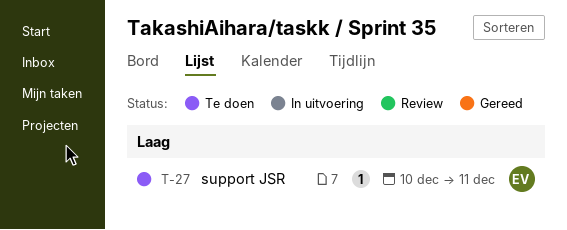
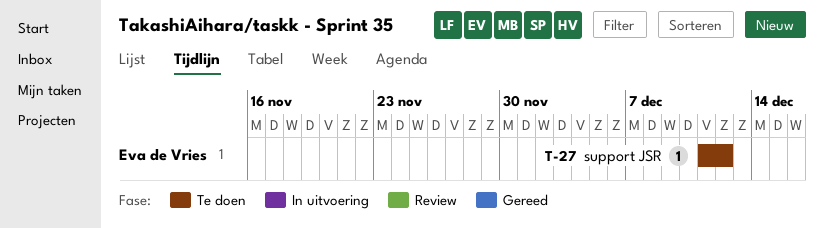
T-27, start: Dec 10 -> Dec 11
T-27, due: Dec 11 -> Dec 12

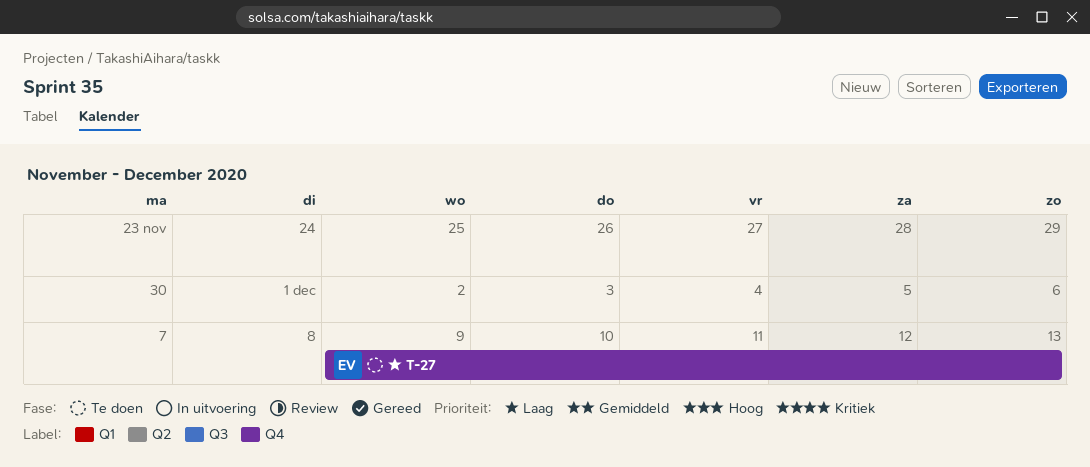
T-27, start: Dec 11 -> Dec 9
T-27, due: Dec 12 -> Dec 13

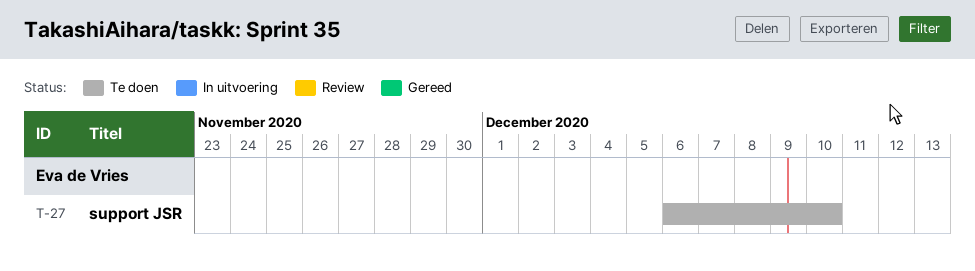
T-27, start: Dec 9 -> Dec 6
T-27, due: Dec 13 -> Dec 10

